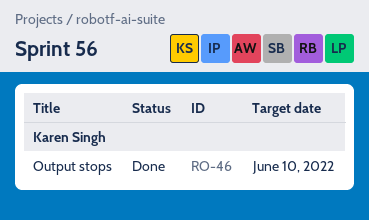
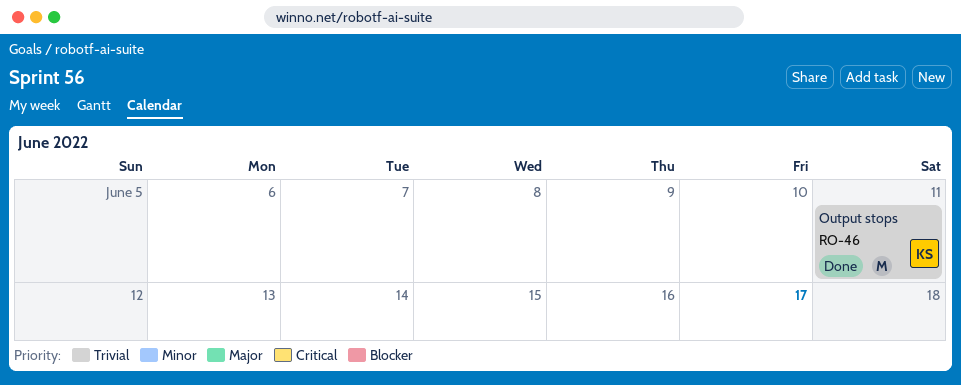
RO-46, due: Jun 10 -> Jun 11

